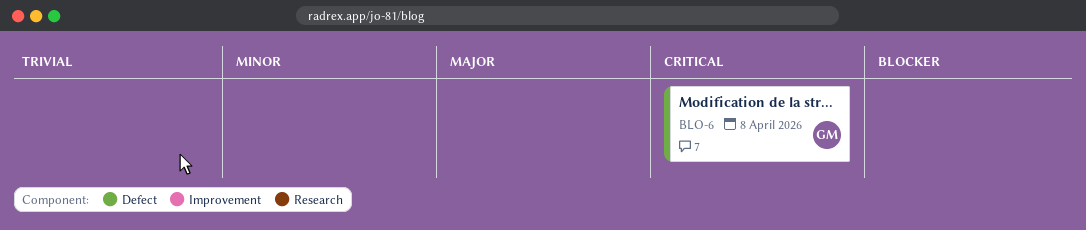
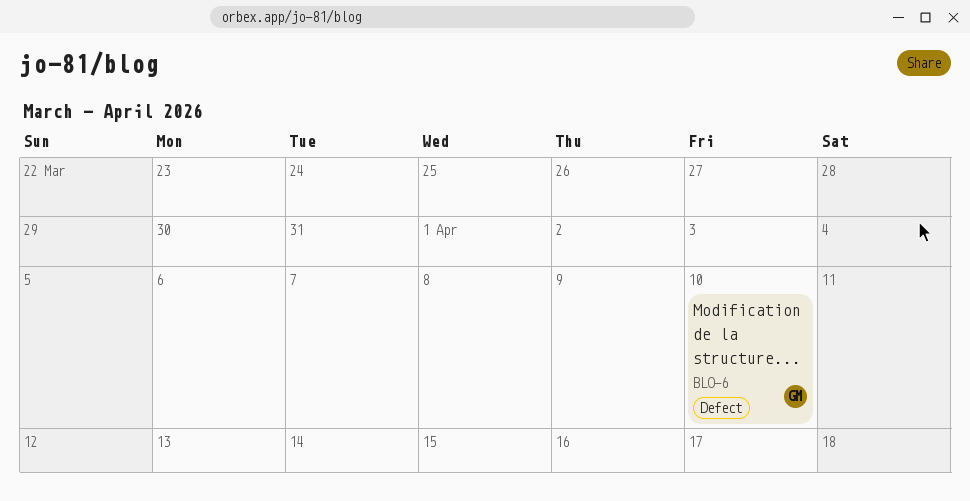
BLO-6, due: Apr 8 -> Apr 10

